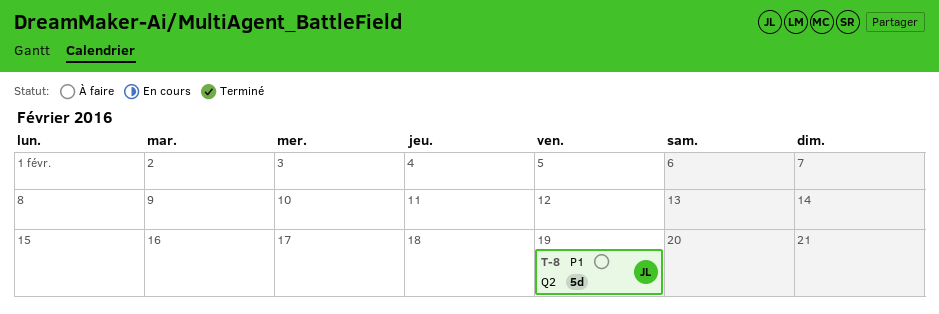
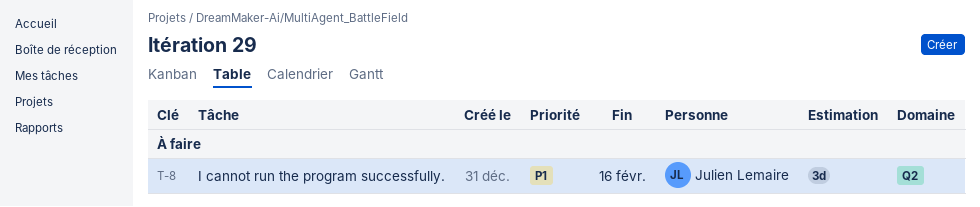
T-8, estimate: 5d -> 3d
T-8, due: Feb 19 -> Feb 16

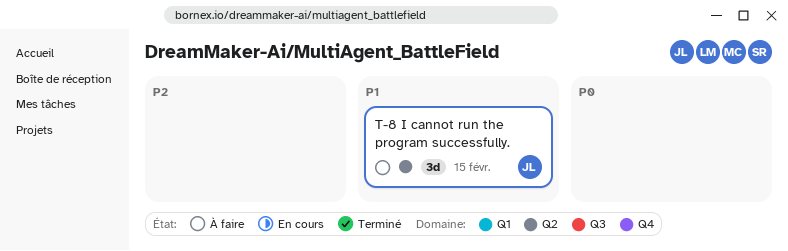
T-8, due: Feb 16 -> Feb 15

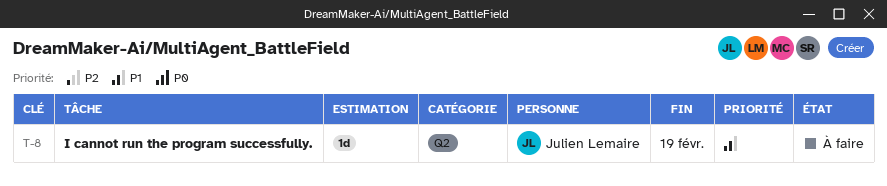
T-8, estimate: 3d -> 1d
T-8, due: Feb 15 -> Feb 19

